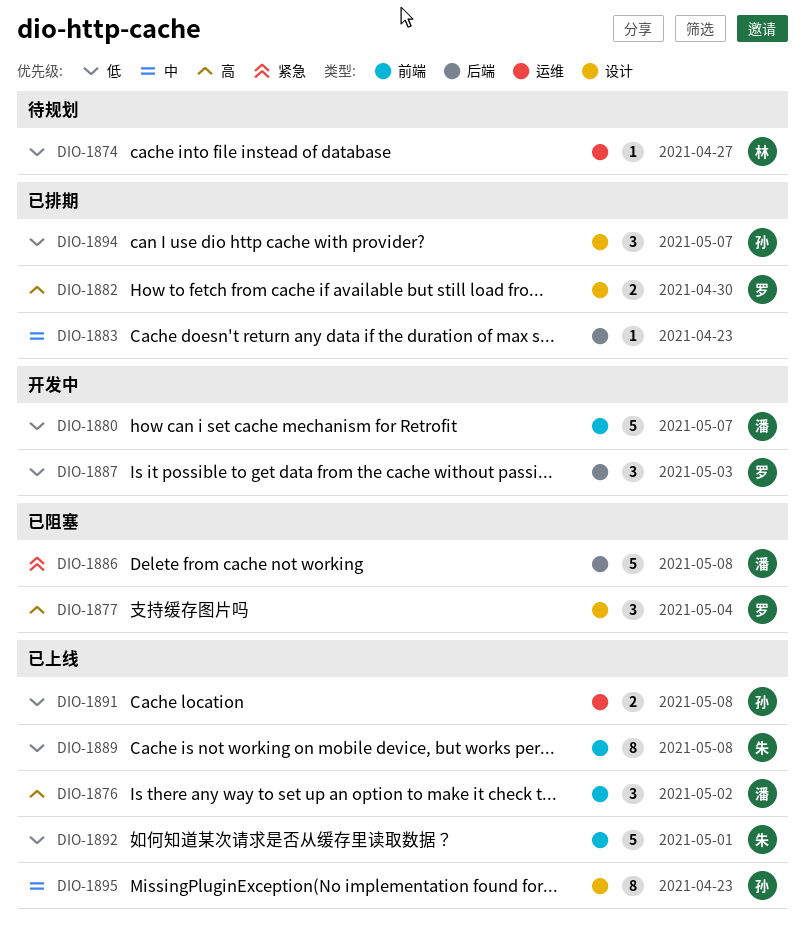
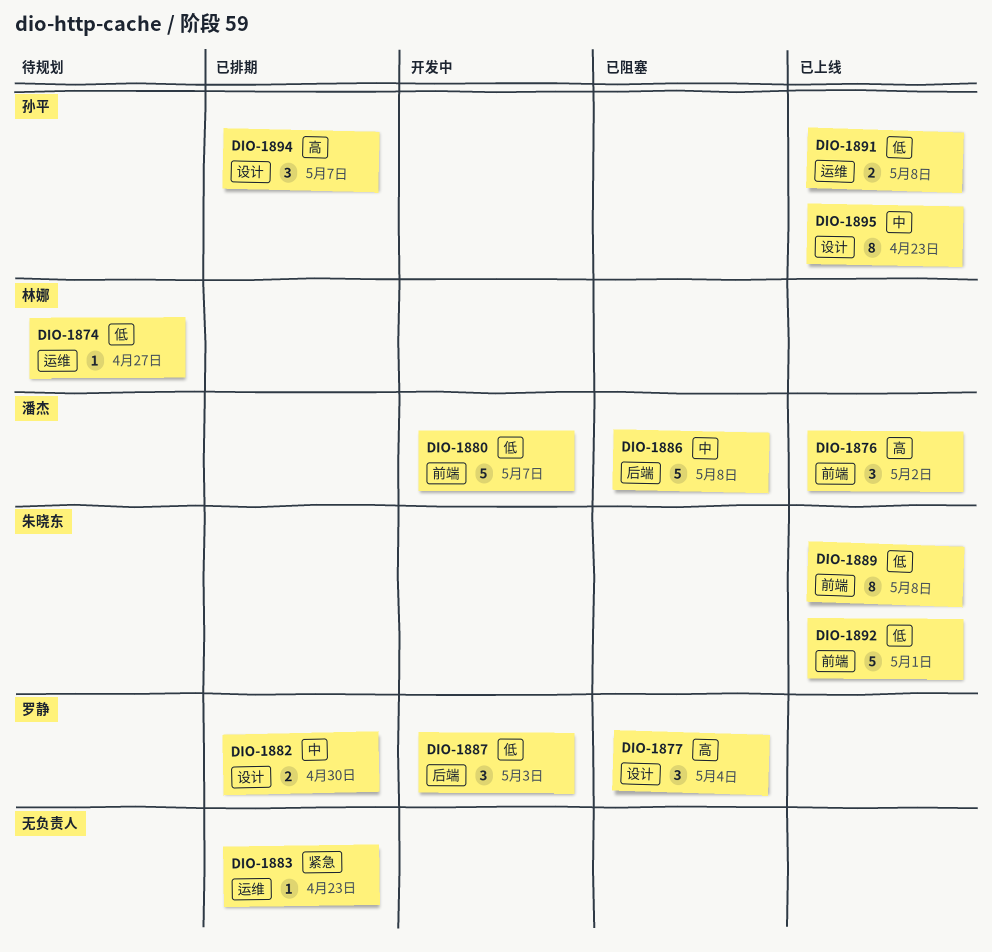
DIO-1882, priority: 高 -> 中
DIO-1883, priority: 中 -> 紧急
DIO-1883, label: 后端 -> 运维
DIO-1886, priority: 紧急 -> 中
DIO-1894, priority: 低 -> 高

